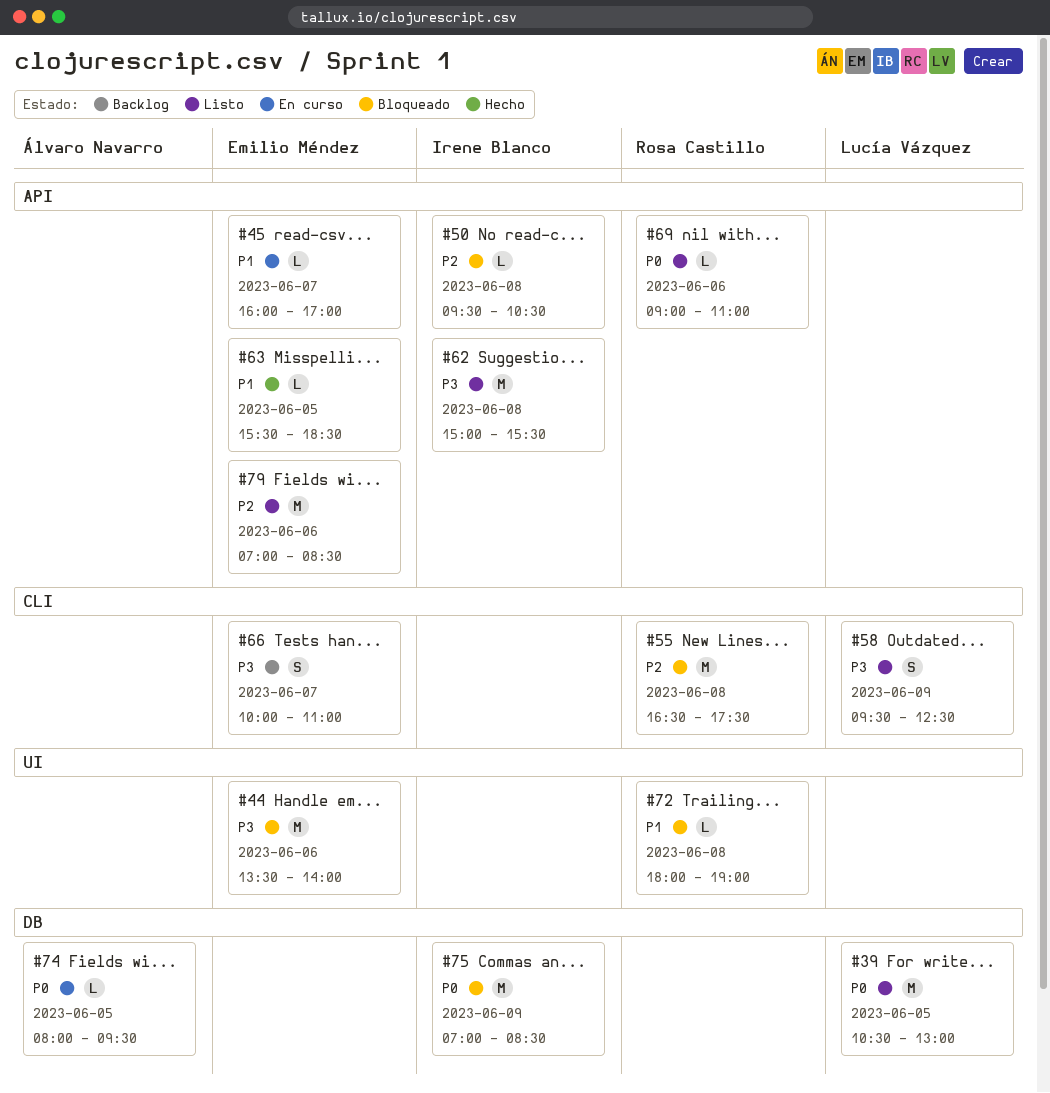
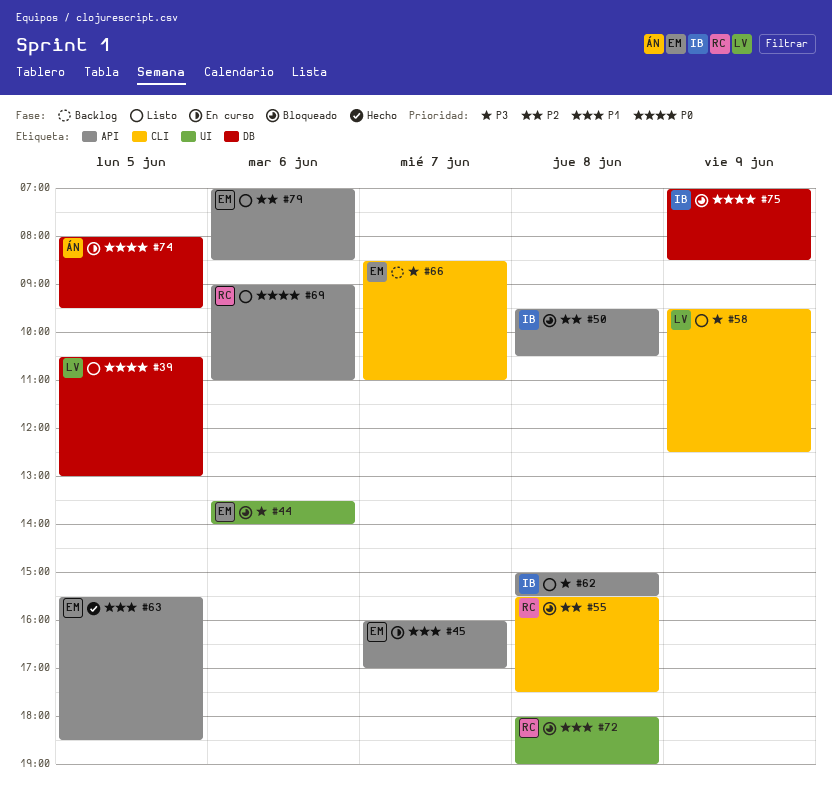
#55, begins: 16:30 -> 15:30
#66, begins: 10:00 -> 08:30

